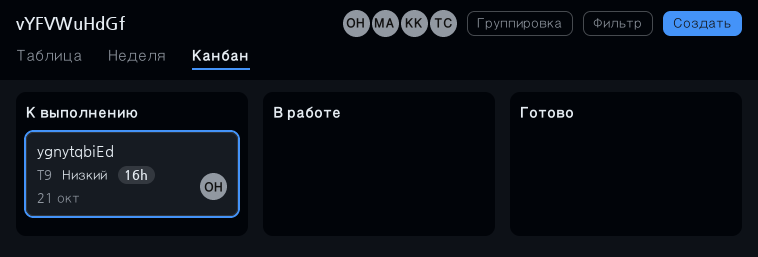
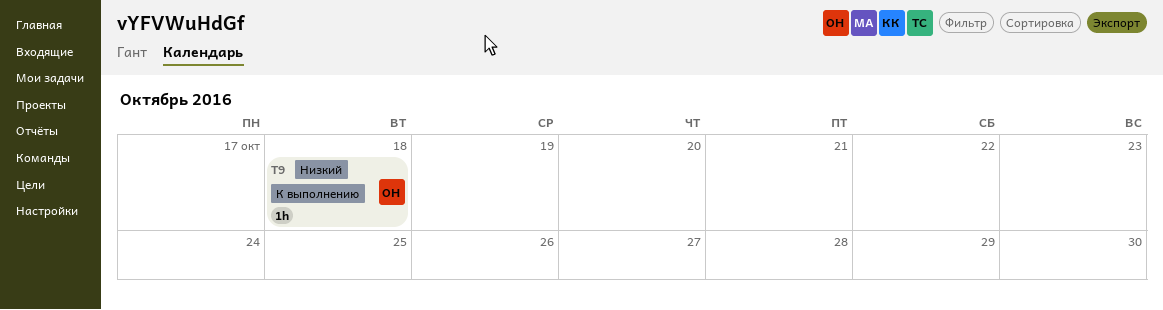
T9, estimate: 16h -> 1h
T9, due: Oct 21 -> Oct 18

